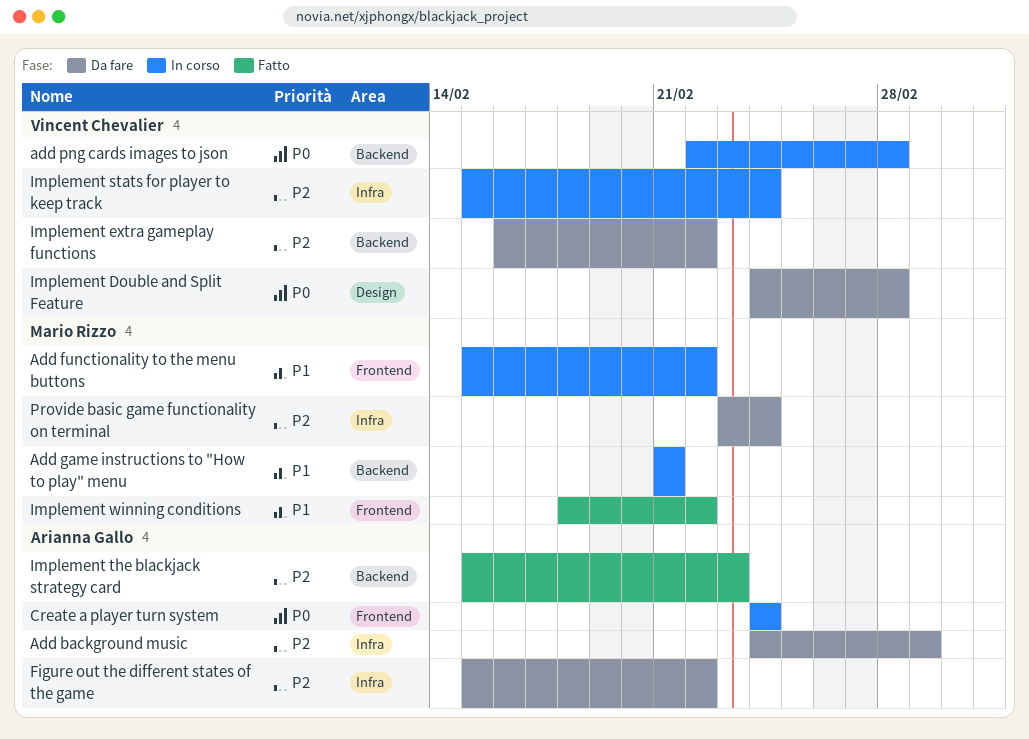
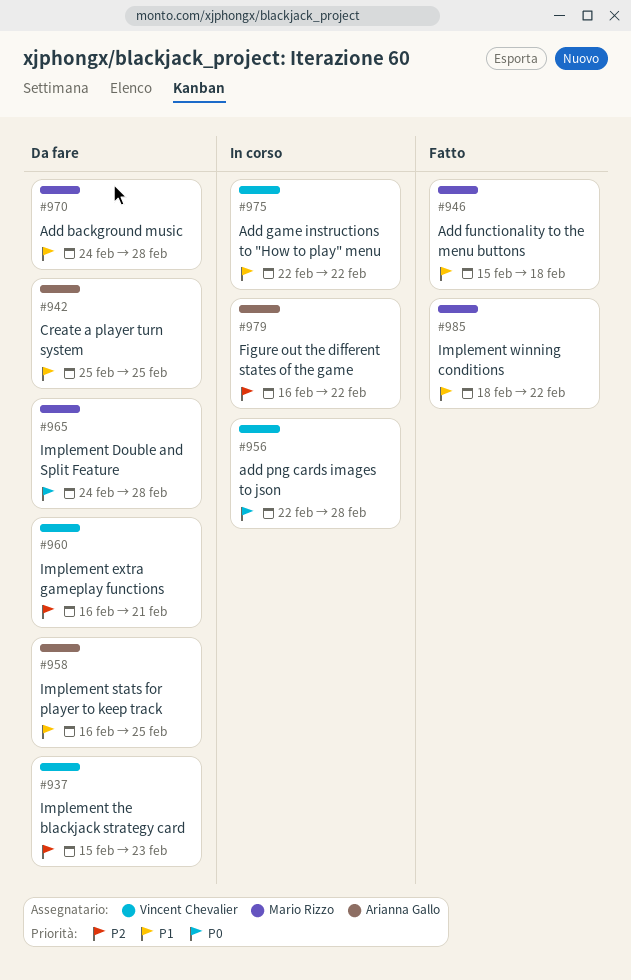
Add background music, owner: Arianna Gallo -> Mario Rizzo
Add background music, priority: P2 -> P1
Add background music, due: Mar 1 -> Feb 28
Add functionality to the menu buttons, status: In corso -> Fatto
Add functionality to the menu buttons, due: Feb 22 -> Feb 18
Add game instructions to "How to play" menu, owner: Mario Rizzo -> Vincent Chevalier
Add game instructions to "How to play" menu, start: Feb 21 -> Feb 22
Add game instructions to "How to play" menu, due: Feb 21 -> Feb 22
Create a player turn system, status: In corso -> Da fare
Create a player turn system, priority: P0 -> P1
Create a player turn system, start: Feb 24 -> Feb 25
Create a player turn system, due: Feb 24 -> Feb 25
Figure out the different states of the game, status: Da fare -> In corso
Figure out the different states of the game, start: Feb 15 -> Feb 16
Implement Double and Split Feature, owner: Vincent Chevalier -> Mario Rizzo
Implement extra gameplay functions, due: Feb 22 -> Feb 21
Implement stats for player to keep track, status: In corso -> Da fare
Implement stats for player to keep track, owner: Vincent Chevalier -> Arianna Gallo
Implement stats for player to keep track, priority: P2 -> P1
Implement stats for player to keep track, start: Feb 15 -> Feb 16
Implement stats for player to keep track, due: Feb 24 -> Feb 25
Implement the blackjack strategy card, status: Fatto -> Da fare
Implement the blackjack strategy card, owner: Arianna Gallo -> Vincent Chevalier
Provide basic game functionality on terminal: present -> none

